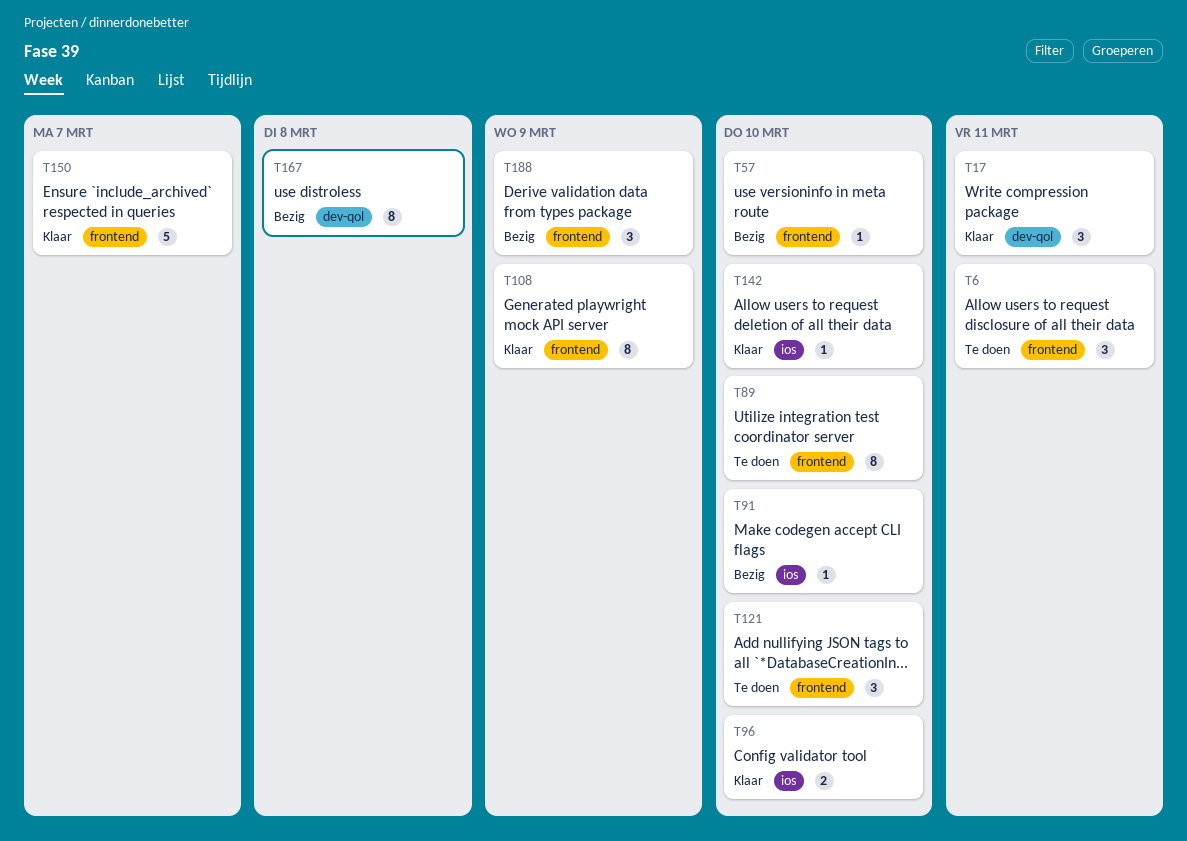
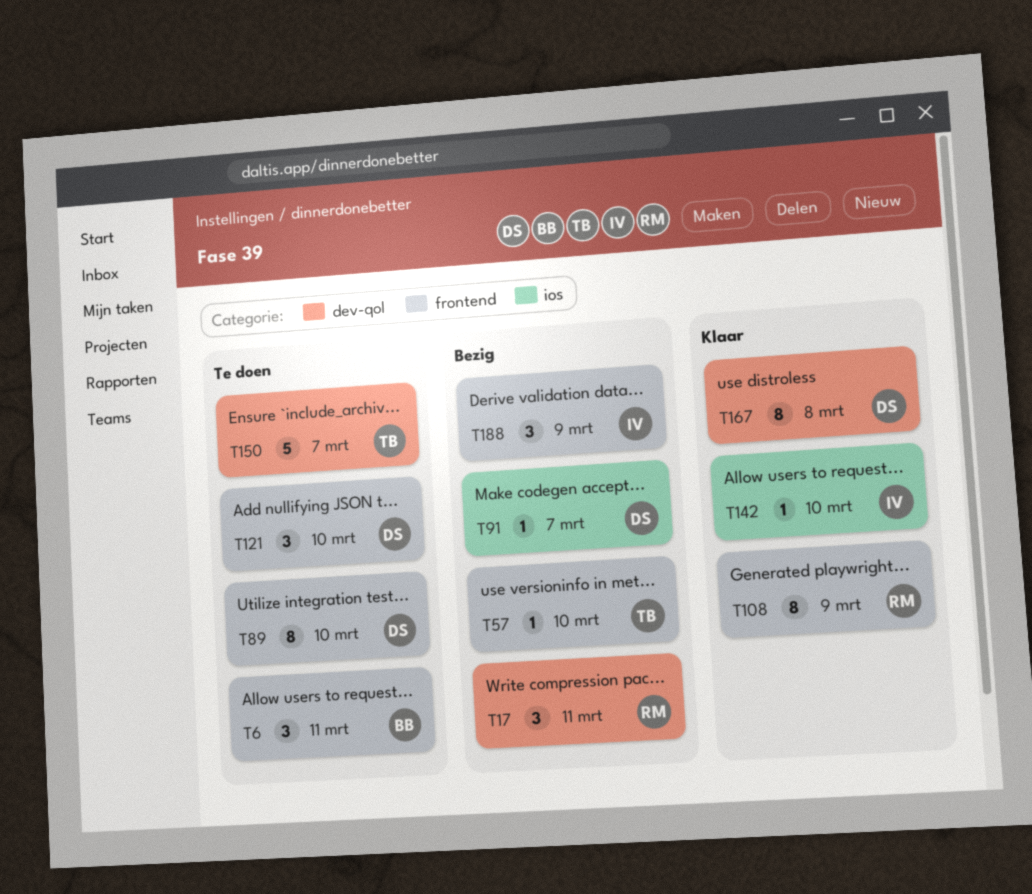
T17, status: Klaar -> Bezig
T91, due: Mar 10 -> Mar 7
T96: present -> none
T150, status: Klaar -> Te doen
T150, label: frontend -> dev-qol
T167, status: Bezig -> Klaar

